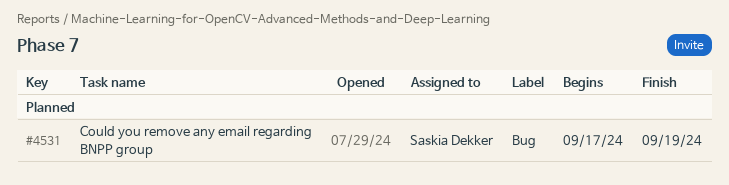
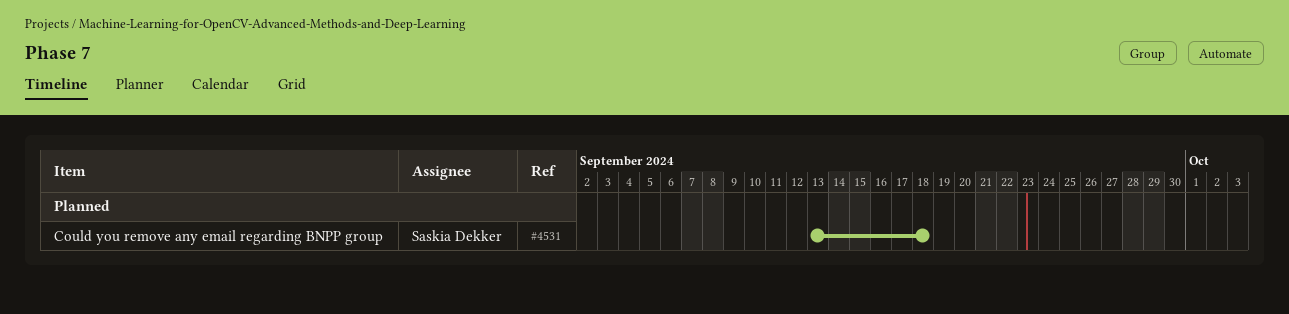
#4531, start: Sep 17 -> Sep 13
#4531, due: Sep 19 -> Sep 18

